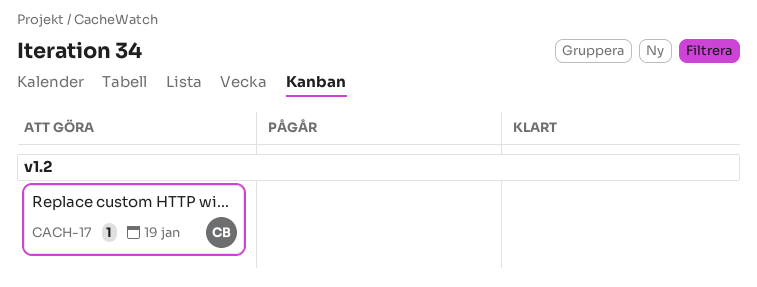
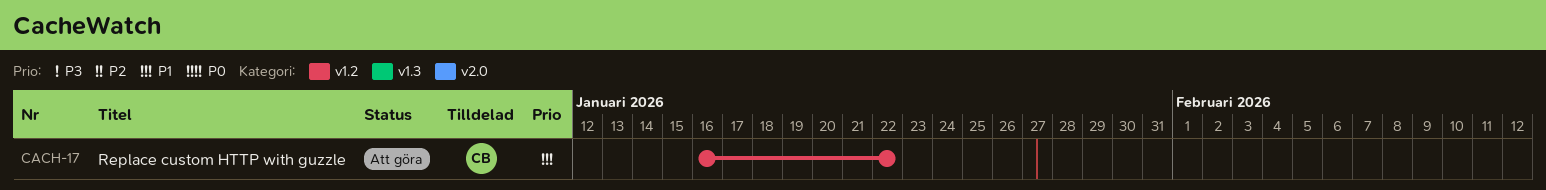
CACH-17, due: Jan 19 -> Jan 22

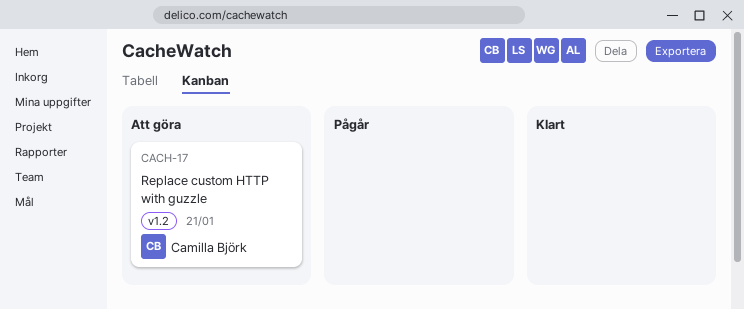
CACH-17, due: Jan 22 -> Jan 21

